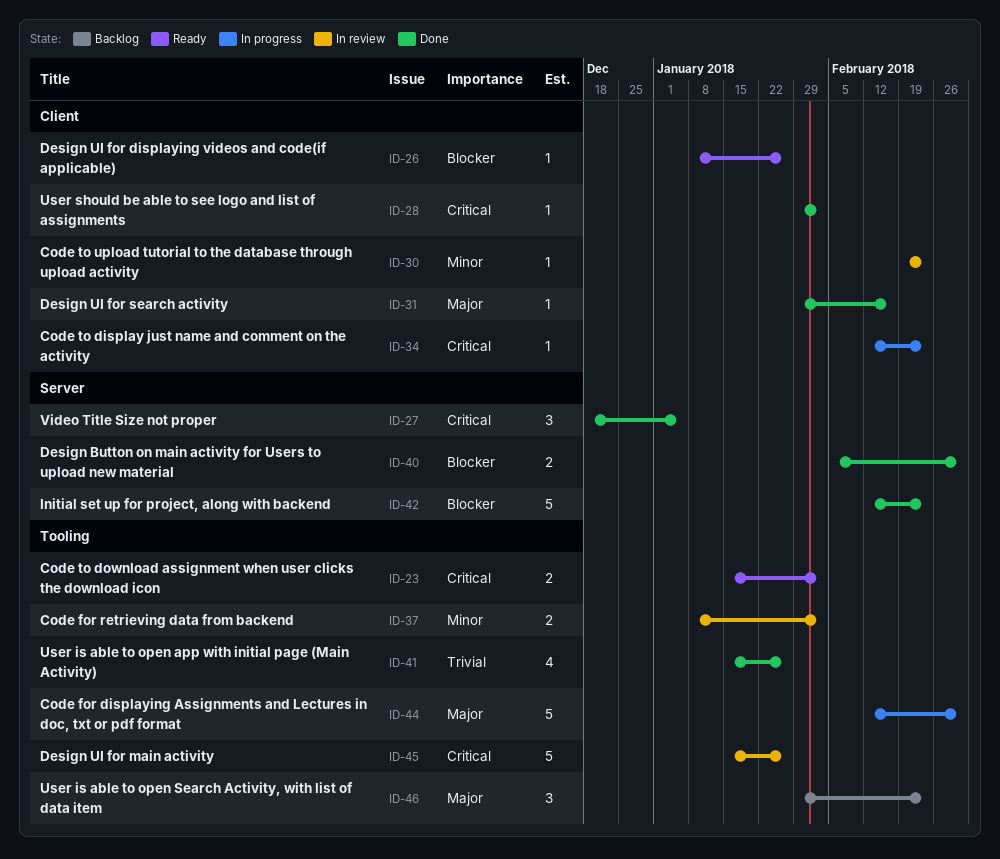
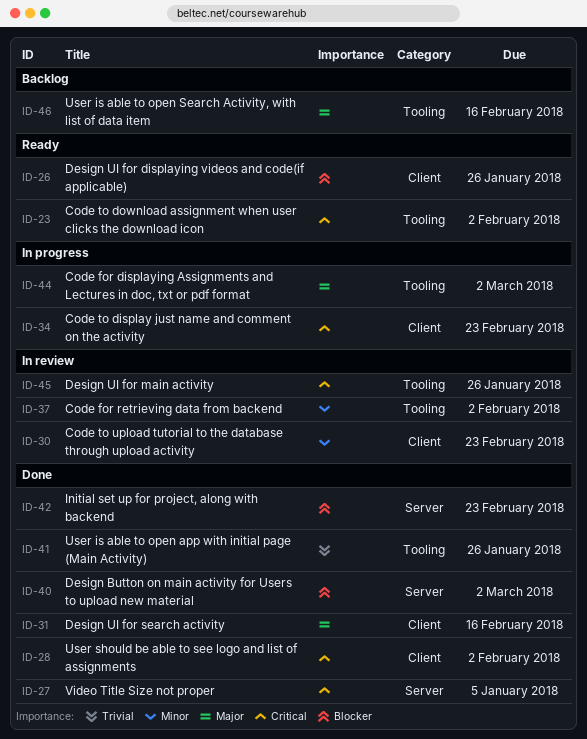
ID-46, due: Feb 23 -> Feb 16

